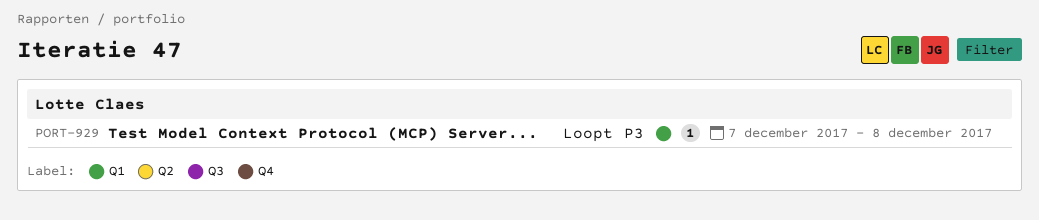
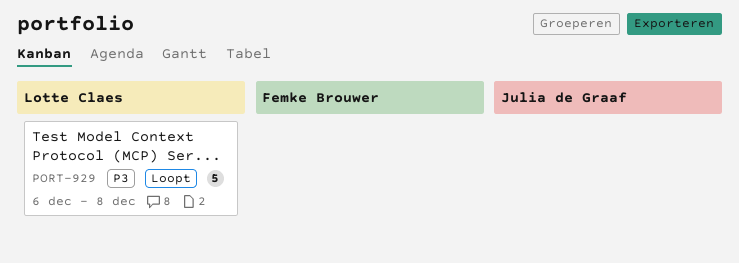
PORT-929, estimate: 1 -> 5
PORT-929, start: Dec 7 -> Dec 6

